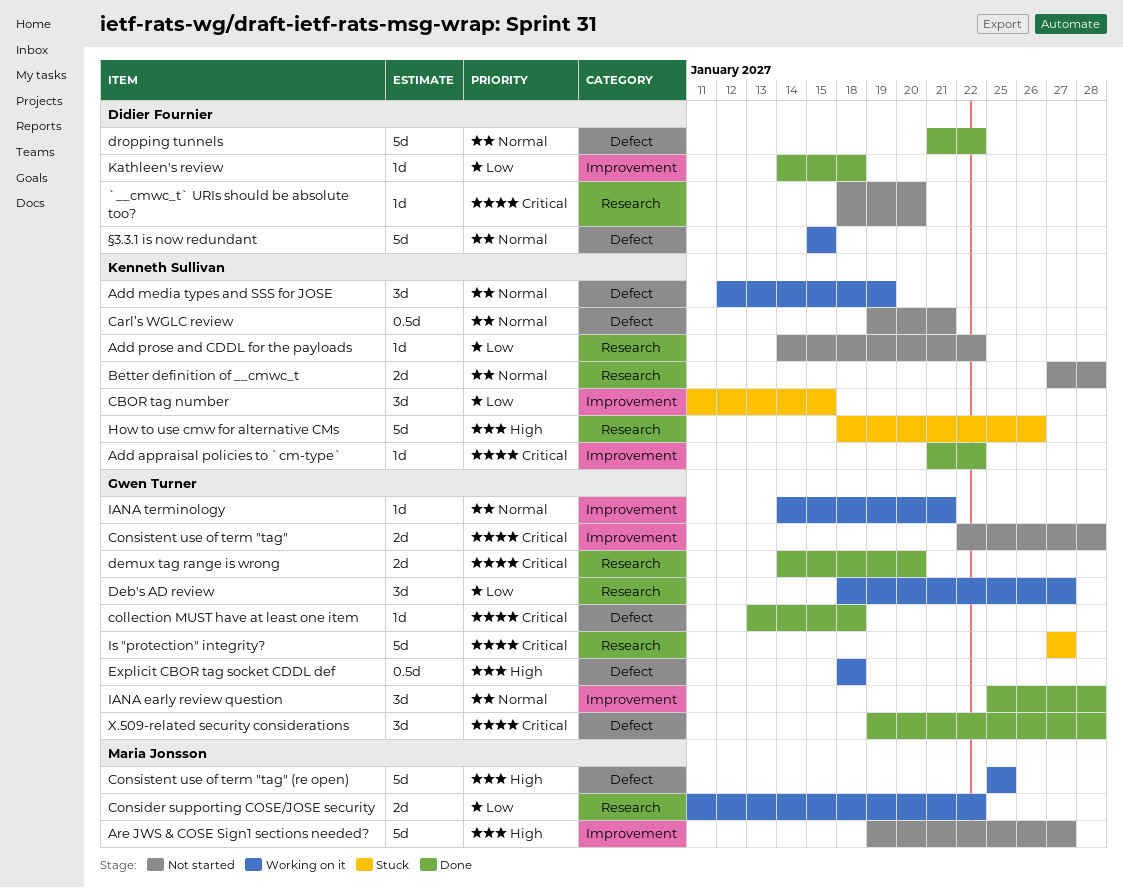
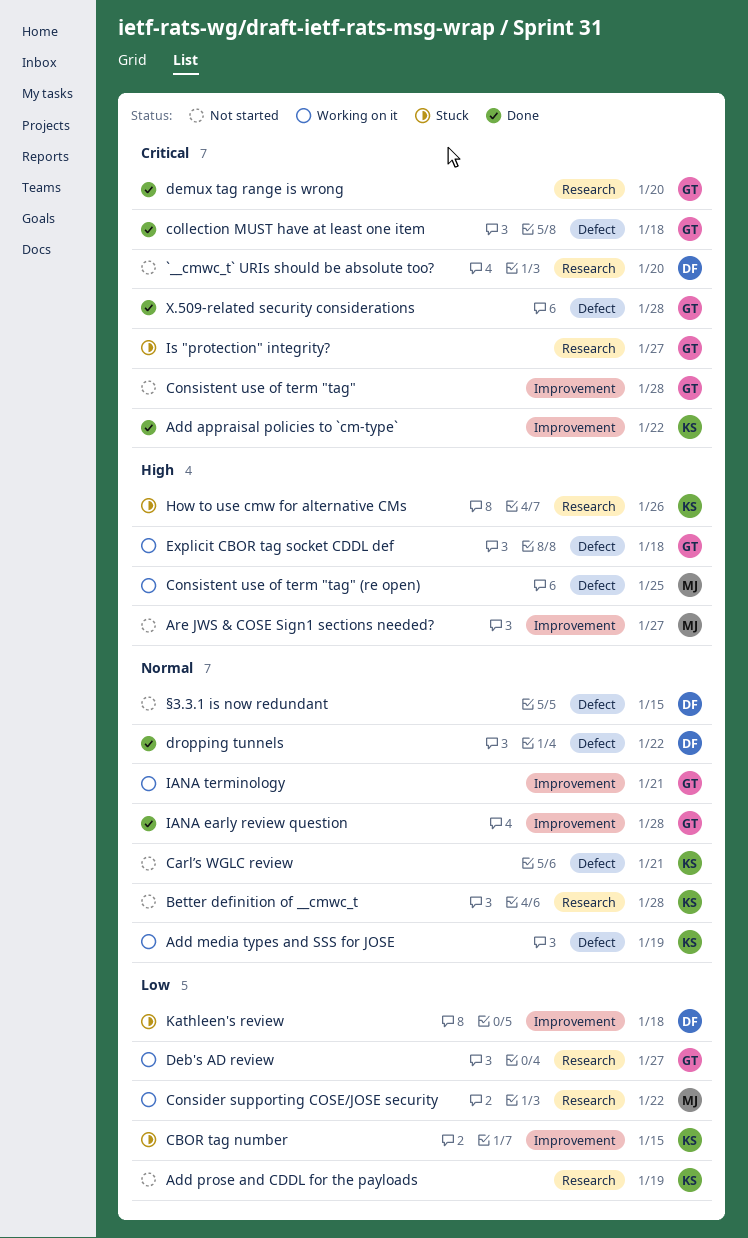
Add prose and CDDL for the payloads, due: Jan 22 -> Jan 19
Kathleen's review, status: Done -> Stuck
§3.3.1 is now redundant, status: Working on it -> Not started

